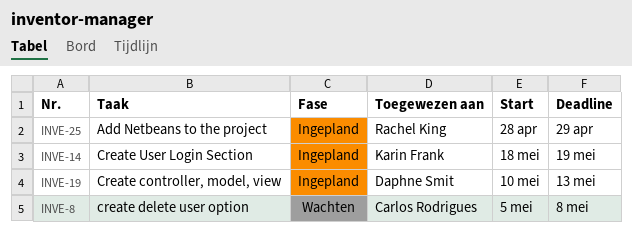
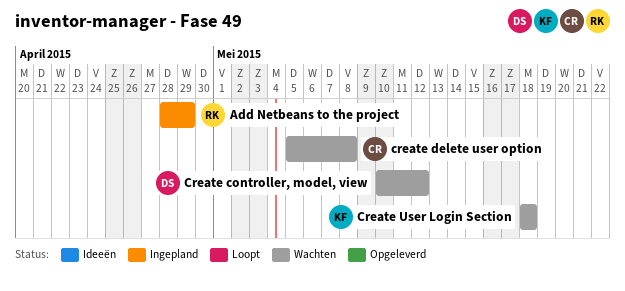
Create controller, model, view, status: Ingepland -> Wachten
Create controller, model, view, due: May 13 -> May 12
Create User Login Section, status: Ingepland -> Wachten
Create User Login Section, due: May 19 -> May 18

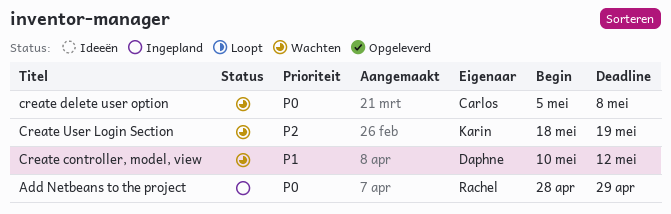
Create User Login Section, due: May 18 -> May 19

